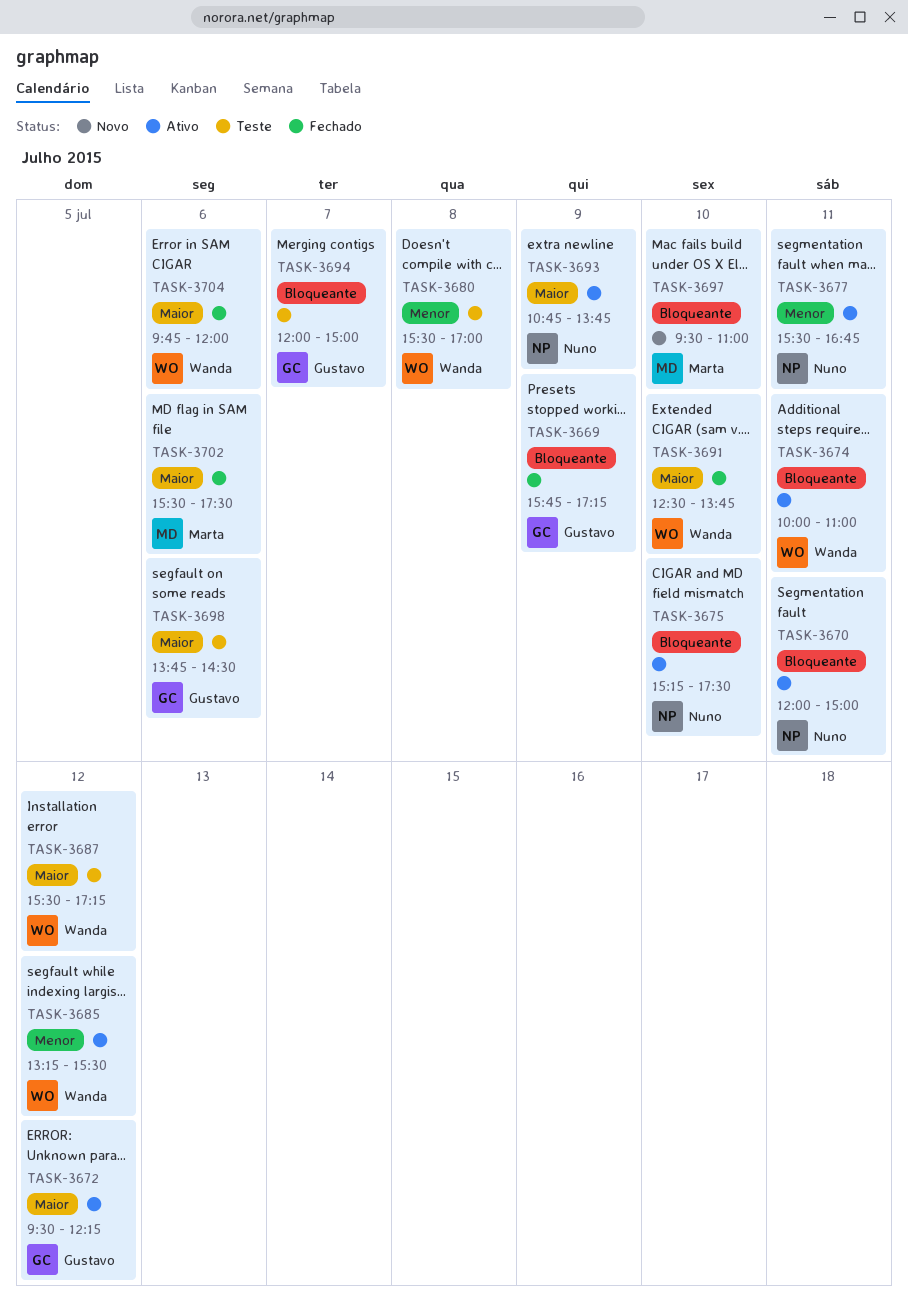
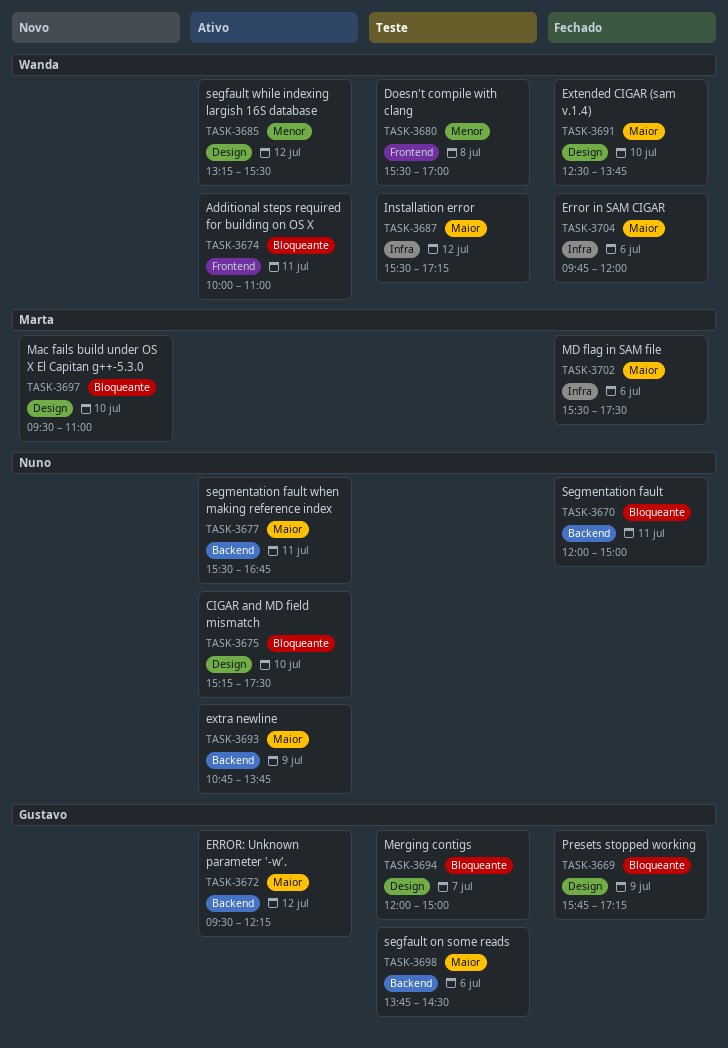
TASK-3670, status: Ativo -> Fechado
TASK-3677, priority: Menor -> Maior

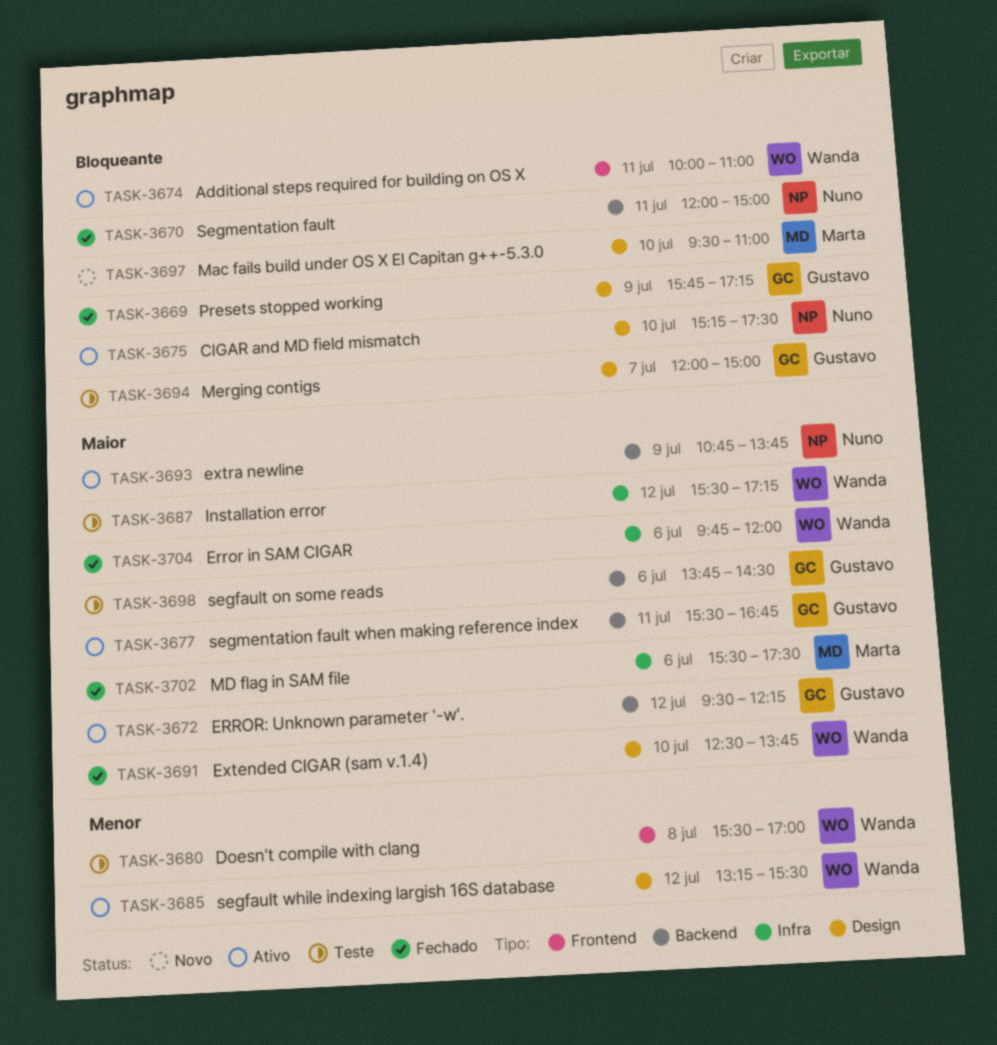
TASK-3677, owner: Nuno -> Gustavo

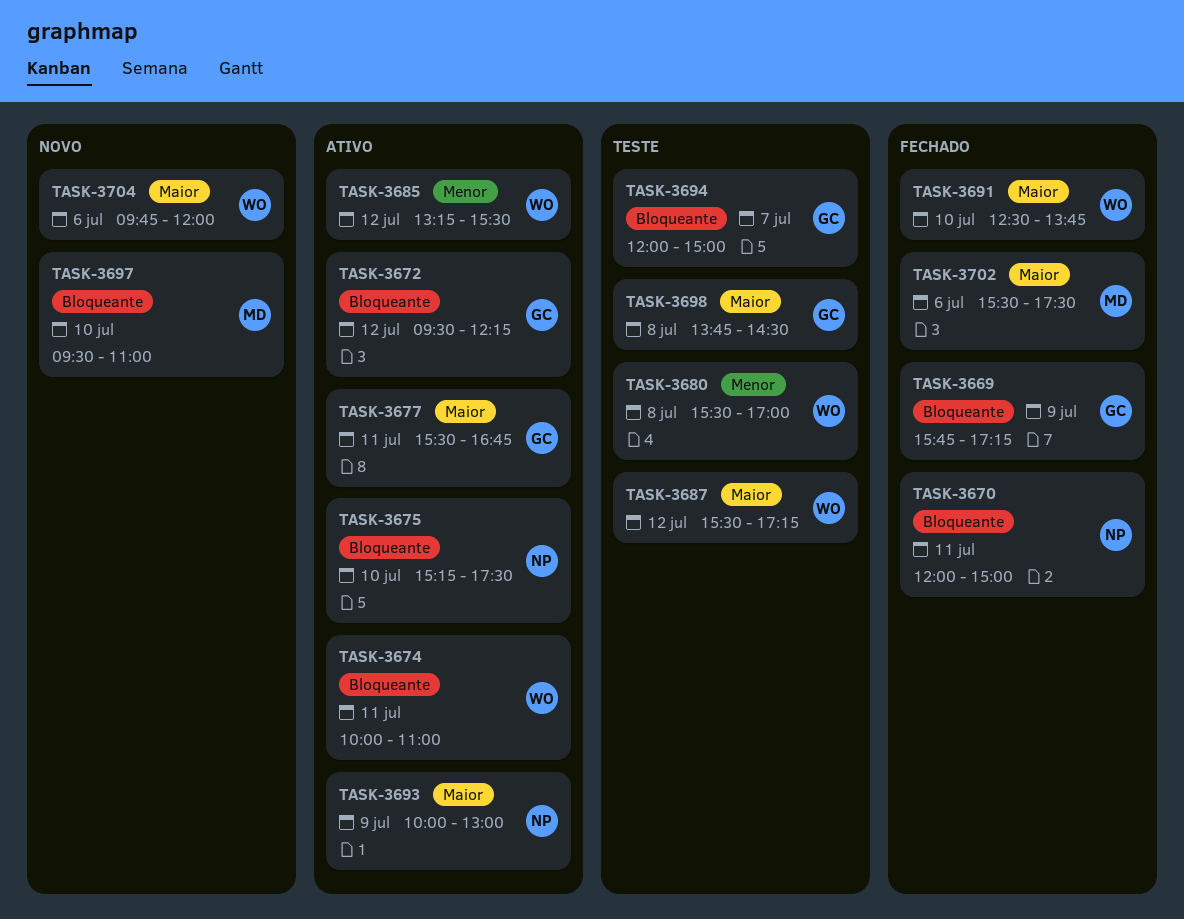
TASK-3672, priority: Maior -> Bloqueante
TASK-3693, begins: 10:45 -> 10:00
TASK-3693, ends: 13:45 -> 13:00
TASK-3698, day: Jul 6 -> Jul 8
TASK-3704, status: Fechado -> Novo

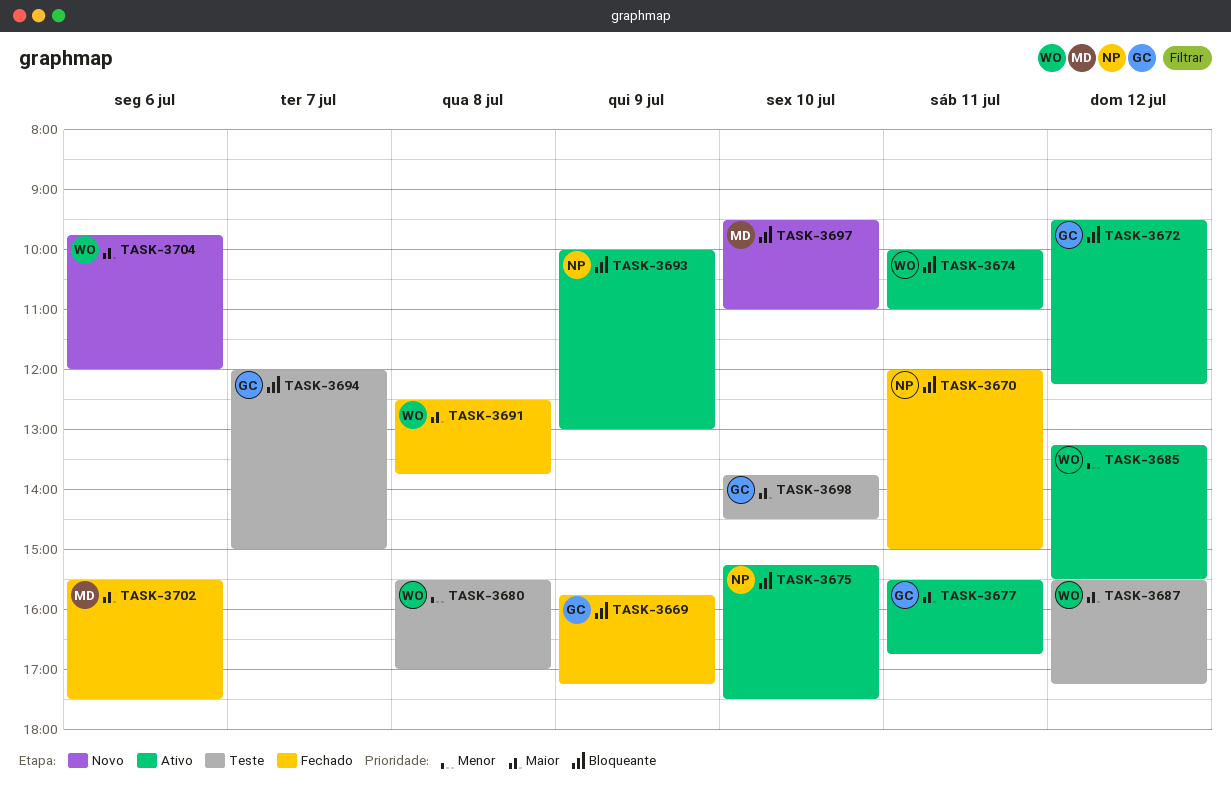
TASK-3691, day: Jul 10 -> Jul 8
TASK-3693, priority: Maior -> Bloqueante
TASK-3698, day: Jul 8 -> Jul 10

